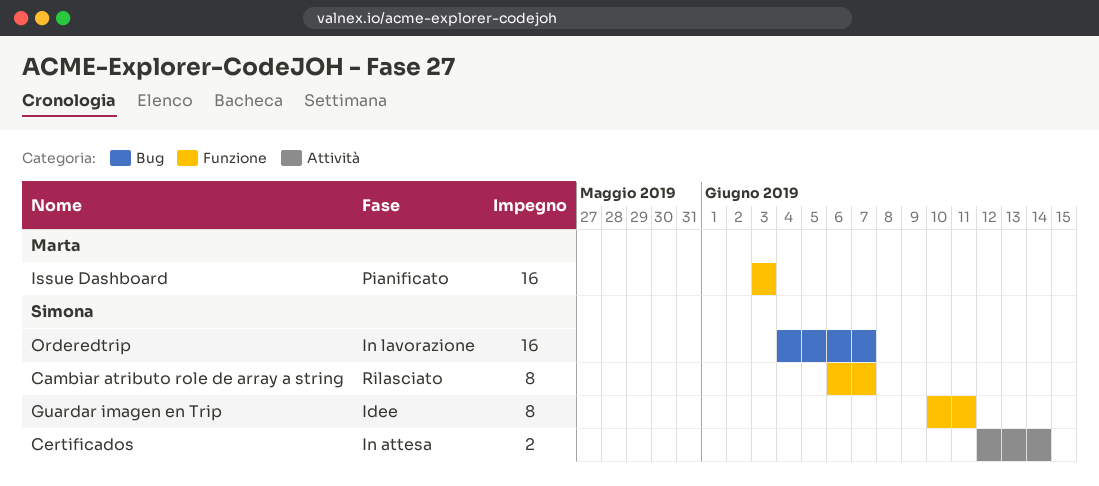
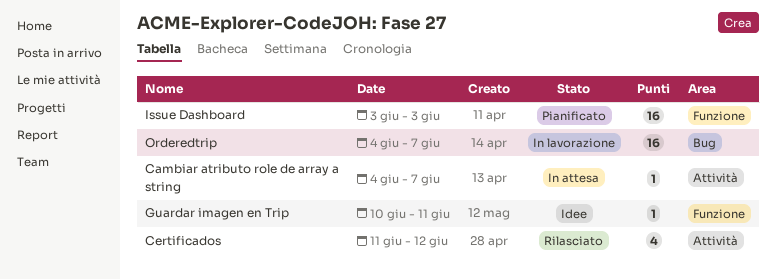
Cambiar atributo role de array a string, status: Rilasciato -> In attesa
Cambiar atributo role de array a string, label: Funzione -> Attività
Cambiar atributo role de array a string, estimate: 8 -> 1
Cambiar atributo role de array a string, start: Jun 6 -> Jun 4
Certificados, status: In attesa -> Rilasciato
Certificados, estimate: 2 -> 4
Certificados, start: Jun 12 -> Jun 11
Certificados, due: Jun 14 -> Jun 12
Guardar imagen en Trip, estimate: 8 -> 1

